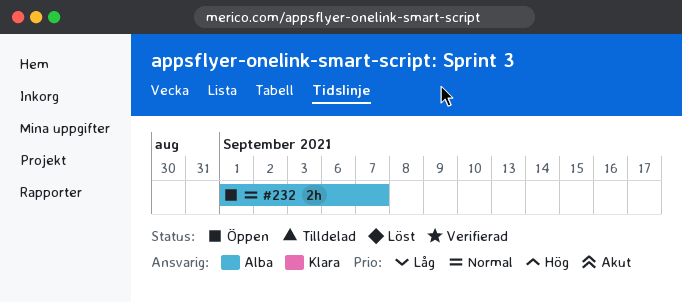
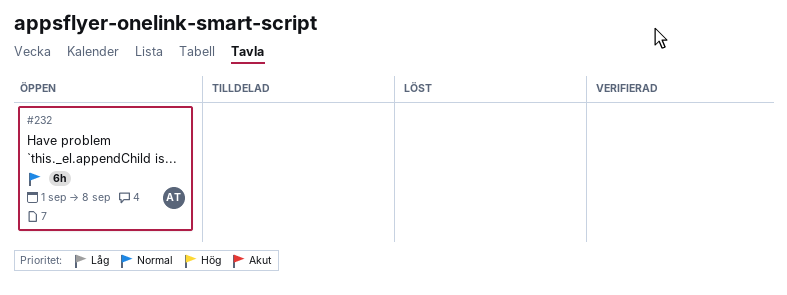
#232, estimate: 2h -> 6h
#232, due: Sep 7 -> Sep 8

